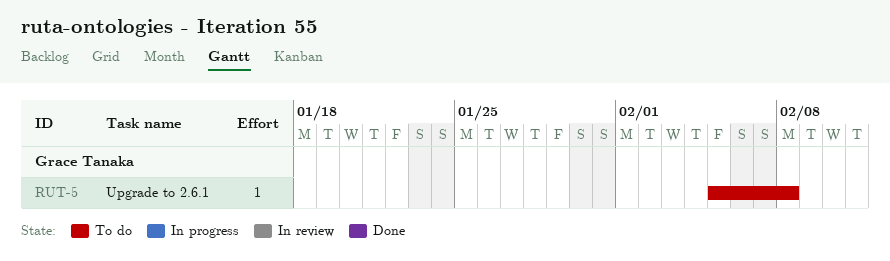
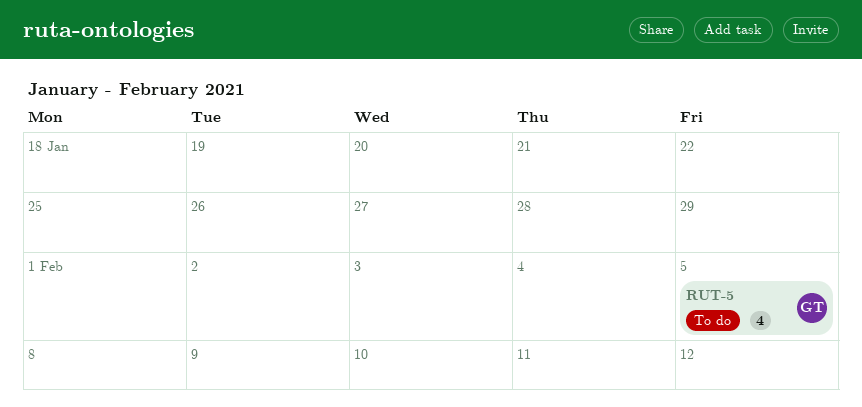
RUT-5, estimate: 1 -> 4
RUT-5, due: Feb 8 -> Feb 5

